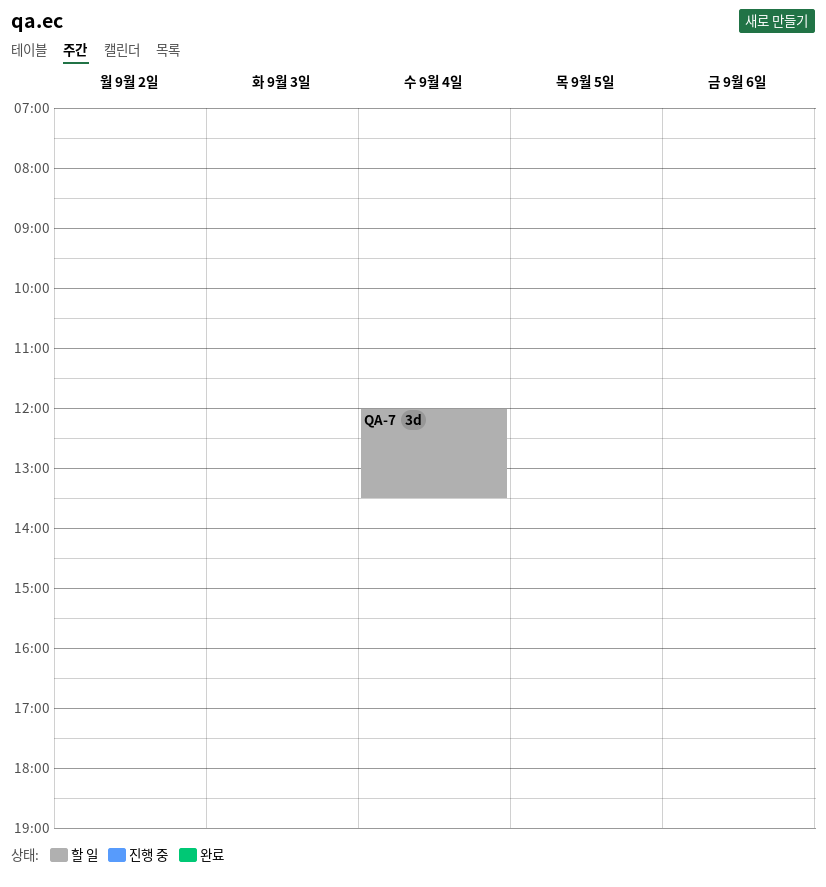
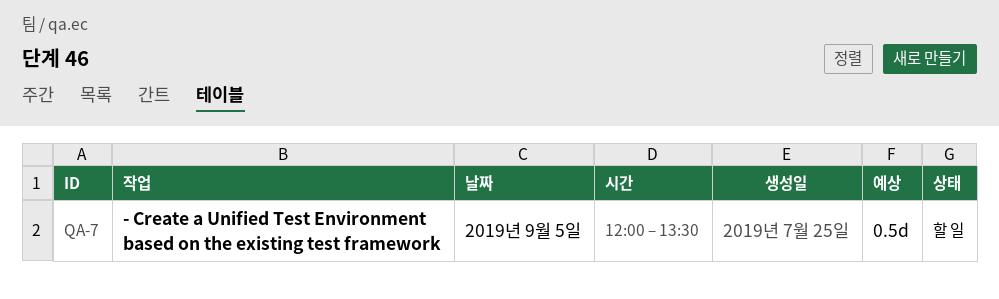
QA-7, estimate: 3d -> 0.5d
QA-7, day: Sep 4 -> Sep 5

